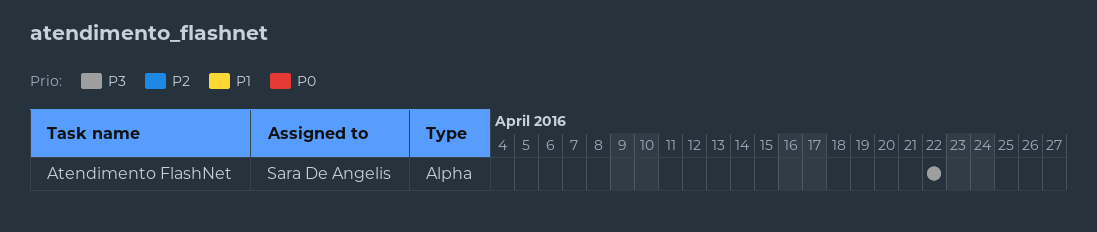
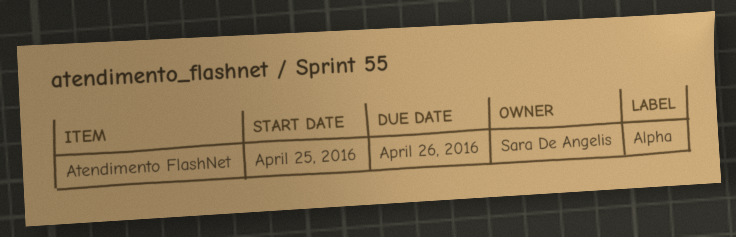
Atendimento FlashNet, start: Apr 22 -> Apr 25
Atendimento FlashNet, due: Apr 22 -> Apr 26

